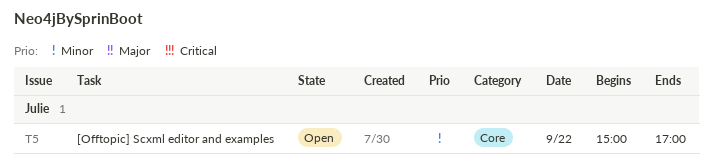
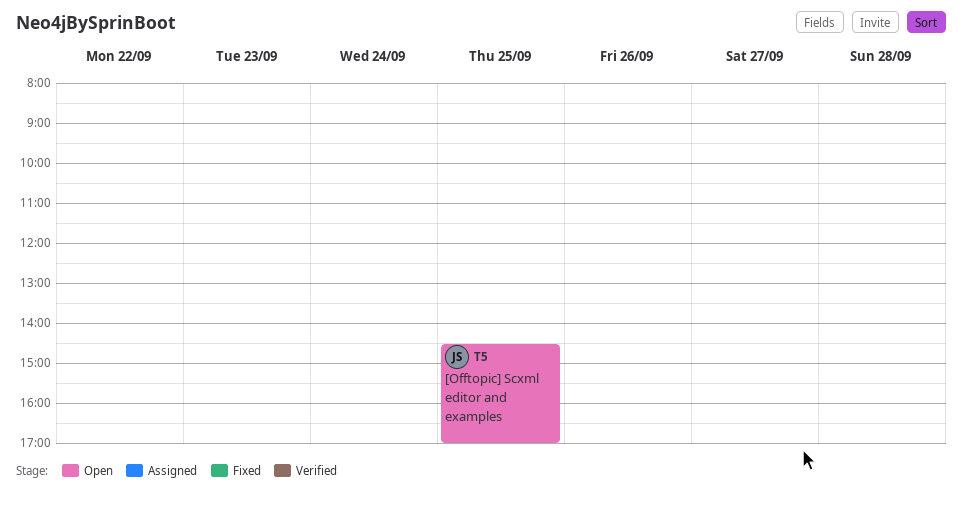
T5, day: Sep 22 -> Sep 25
T5, begins: 15:00 -> 14:30

